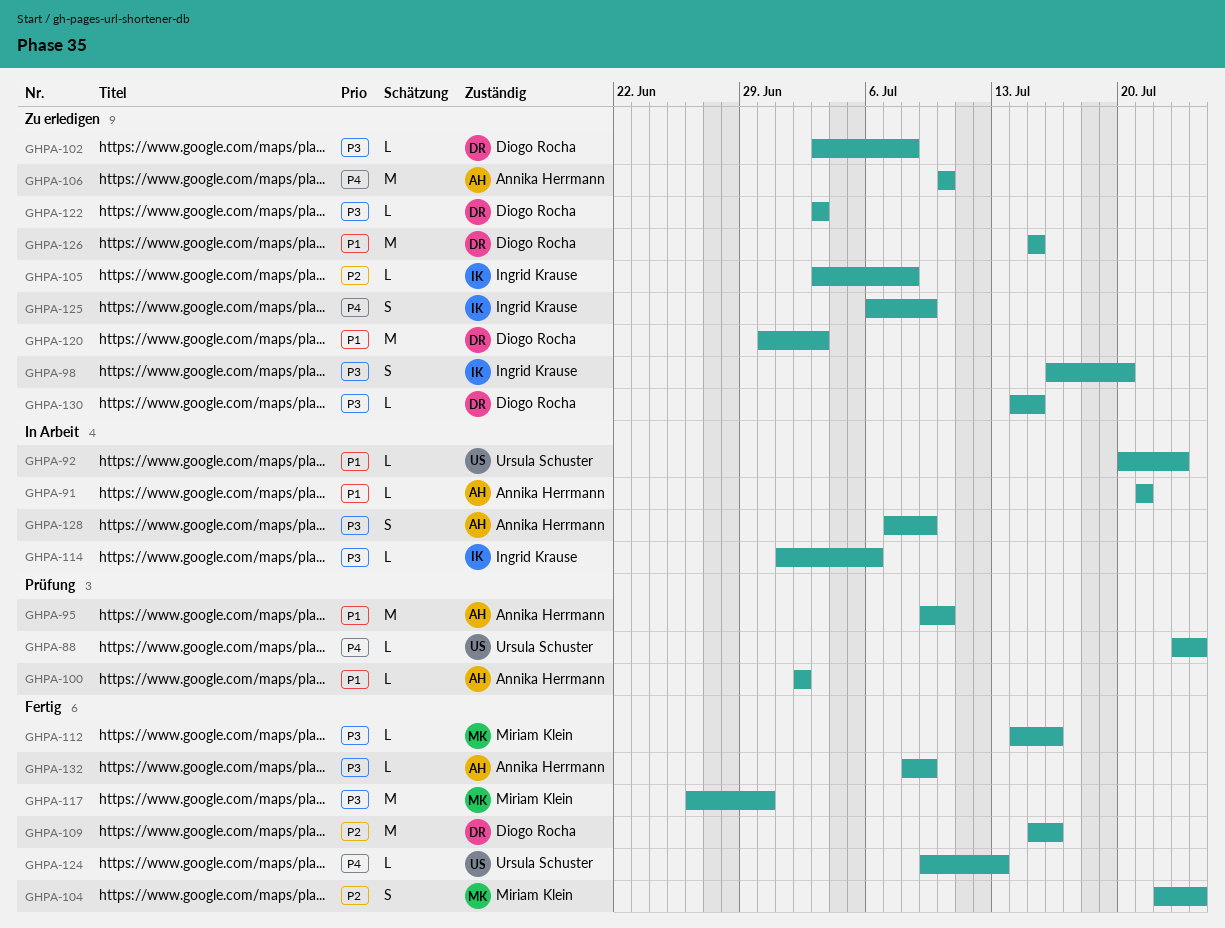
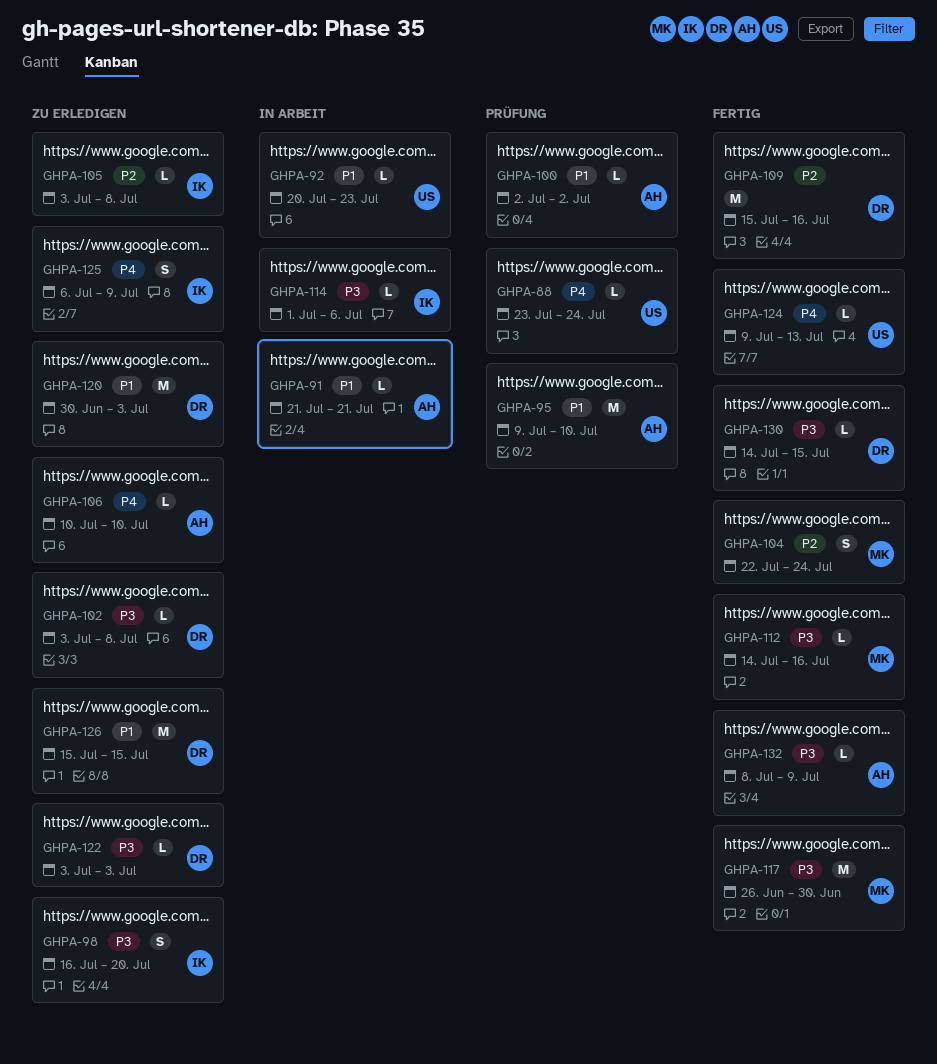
GHPA-106, estimate: M -> L
GHPA-128: present -> none
GHPA-130, status: Zu erledigen -> Fertig

